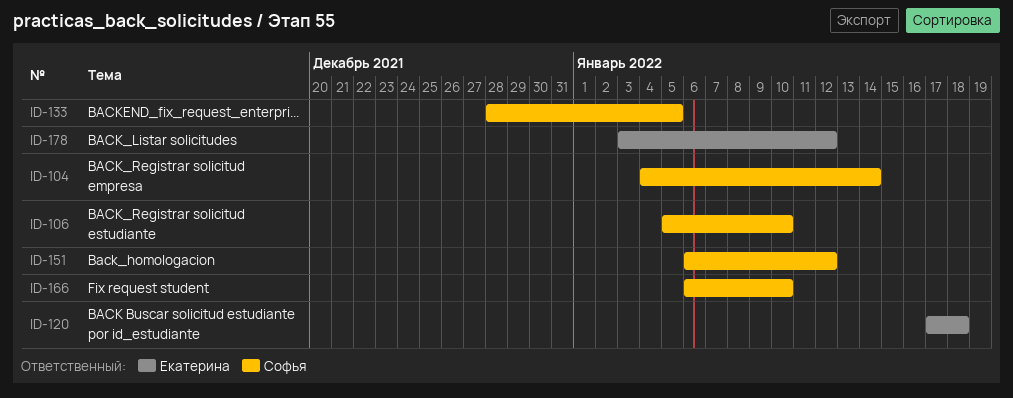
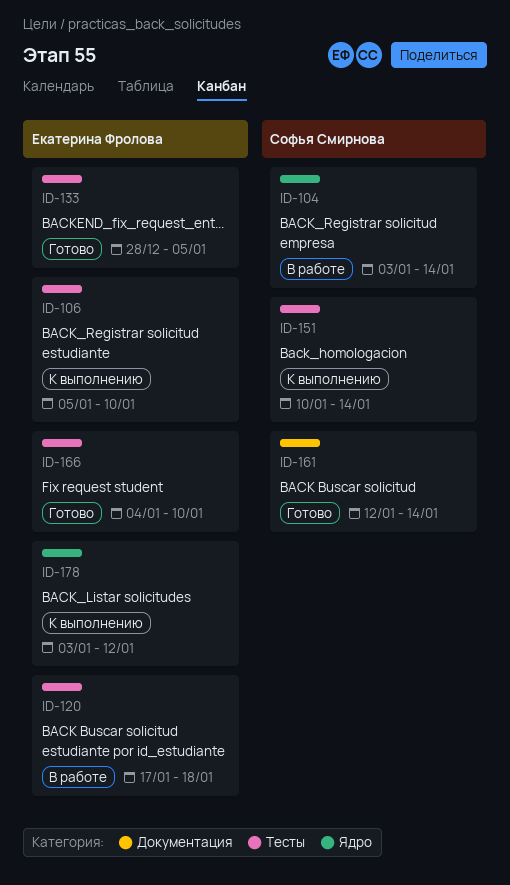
ID-104, start: Jan 4 -> Jan 3
ID-106, owner: Софья Смирнова -> Екатерина Фролова
ID-133, owner: Софья Смирнова -> Екатерина Фролова
ID-151, start: Jan 6 -> Jan 10
ID-151, due: Jan 12 -> Jan 14
ID-161: none -> present
ID-166, owner: Софья Смирнова -> Екатерина Фролова
ID-166, start: Jan 6 -> Jan 4

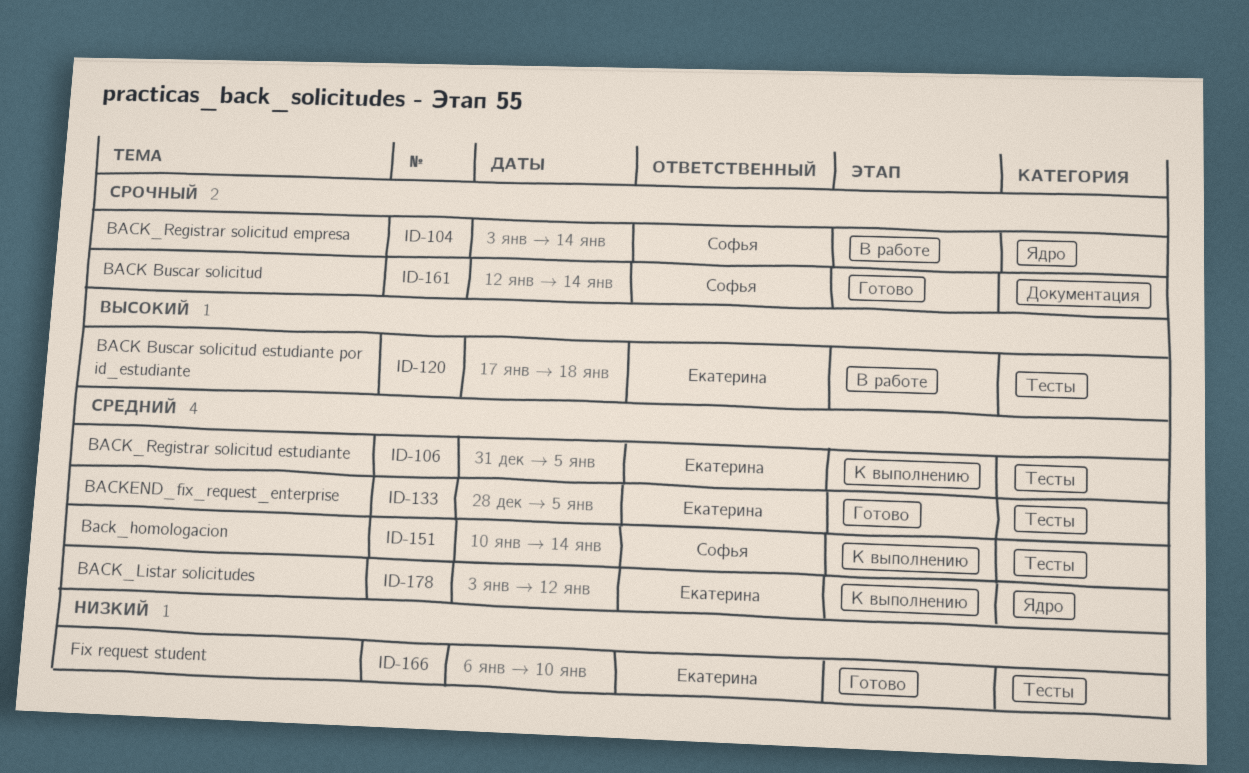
ID-106, start: Jan 5 -> Dec 31
ID-106, due: Jan 10 -> Jan 5
ID-166, start: Jan 4 -> Jan 6

